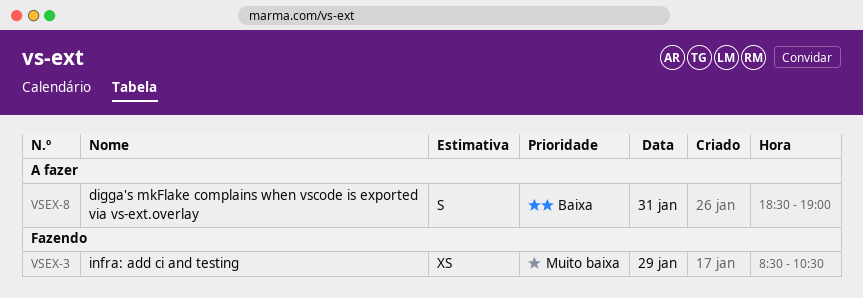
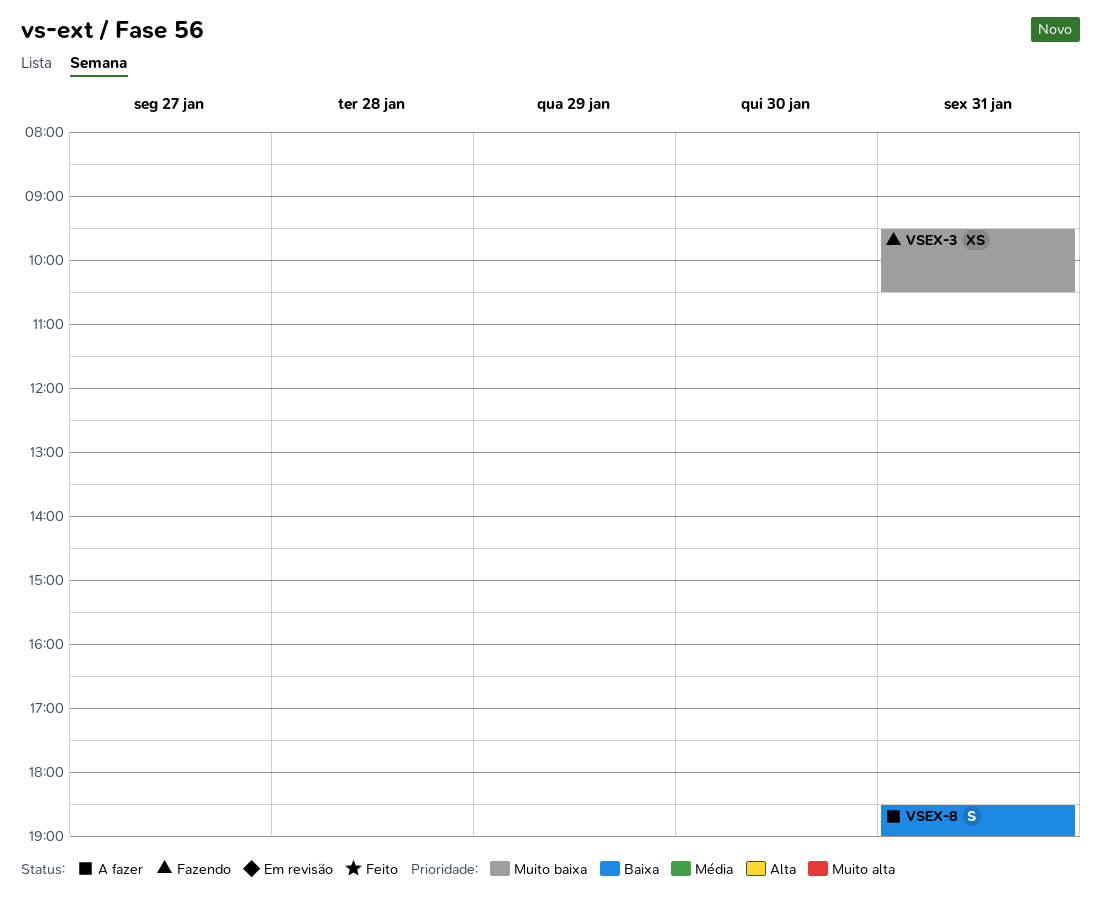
VSEX-3, day: Jan 29 -> Jan 31
VSEX-3, begins: 08:30 -> 09:30

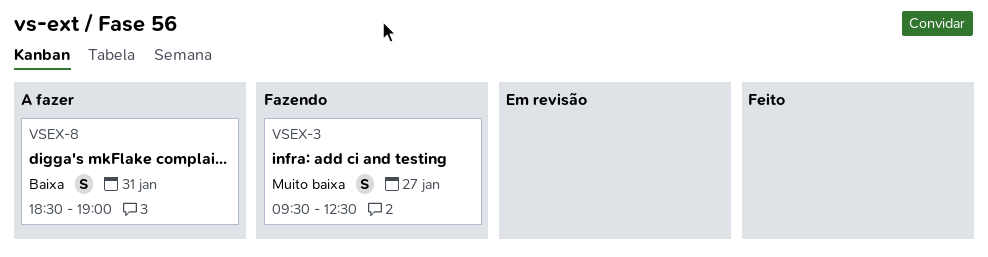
VSEX-3, estimate: XS -> S
VSEX-3, day: Jan 31 -> Jan 27
VSEX-3, ends: 10:30 -> 12:30

